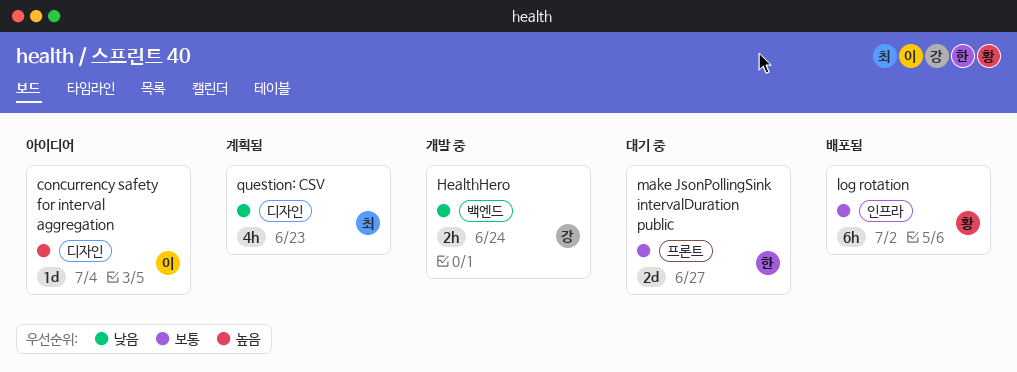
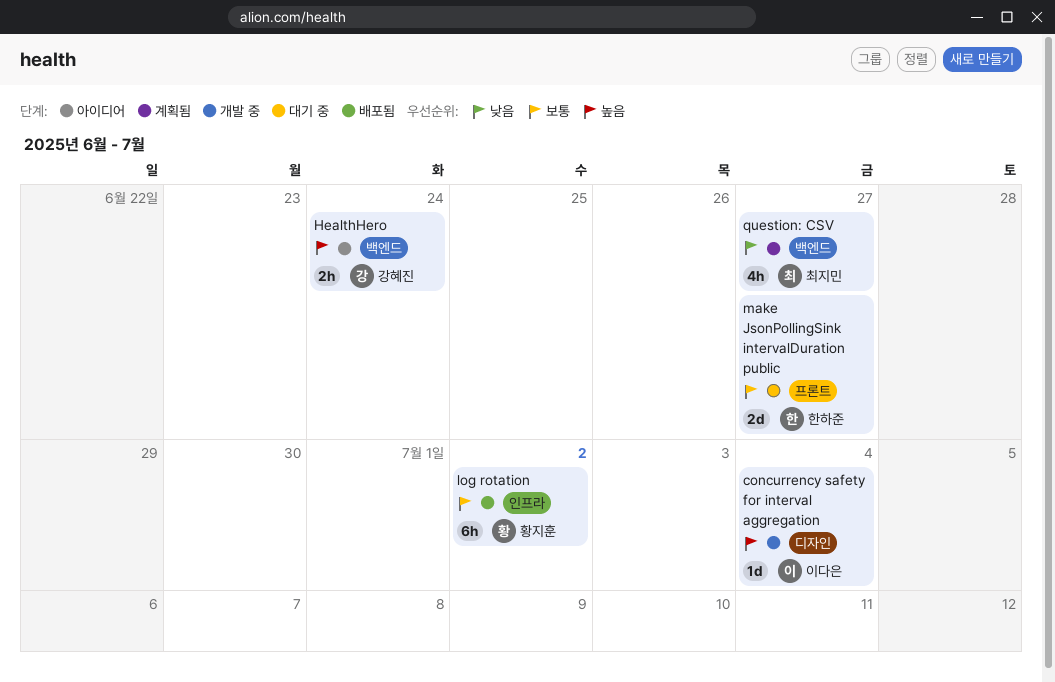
concurrency safety for interval aggregation, status: 아이디어 -> 개발 중
HealthHero, status: 개발 중 -> 아이디어
HealthHero, priority: 낮음 -> 높음
question: CSV, label: 디자인 -> 백엔드
question: CSV, due: Jun 23 -> Jun 27

